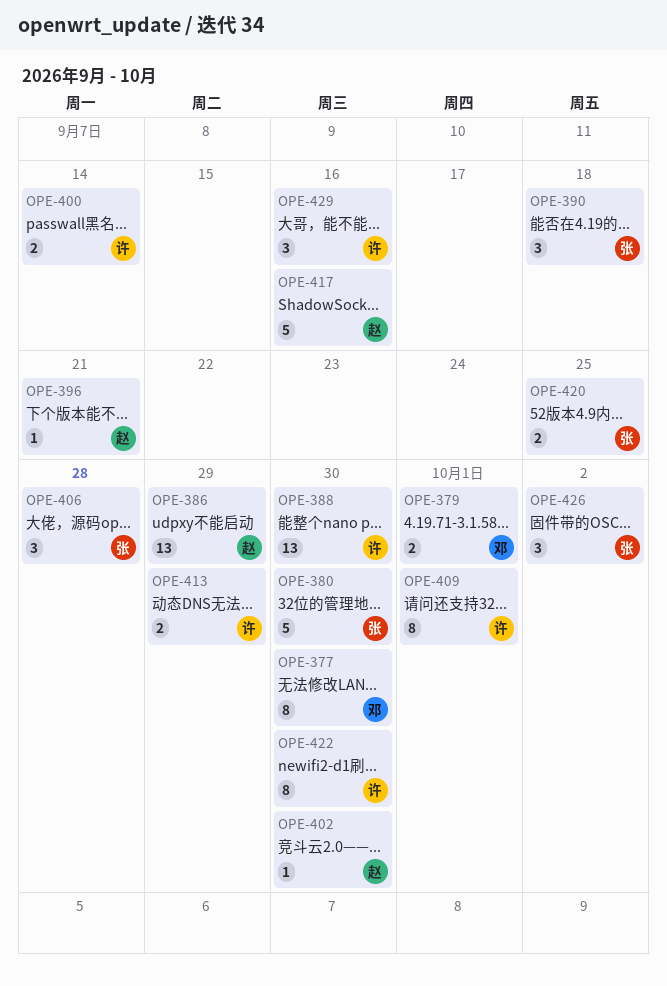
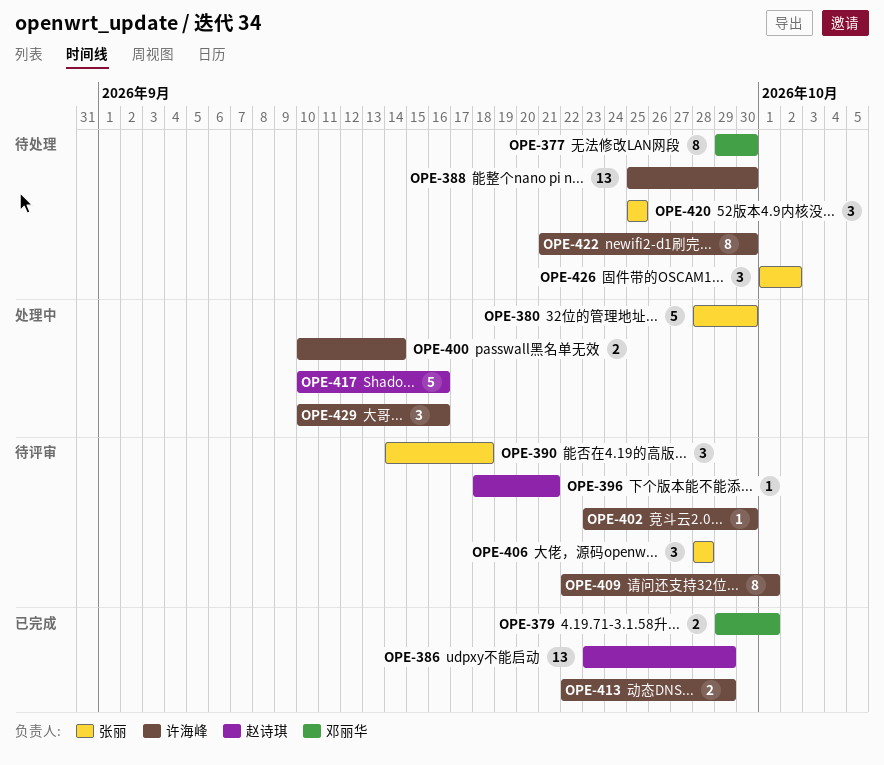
OPE-402, owner: 赵诗琪 -> 许海峰
OPE-420, estimate: 2 -> 3

